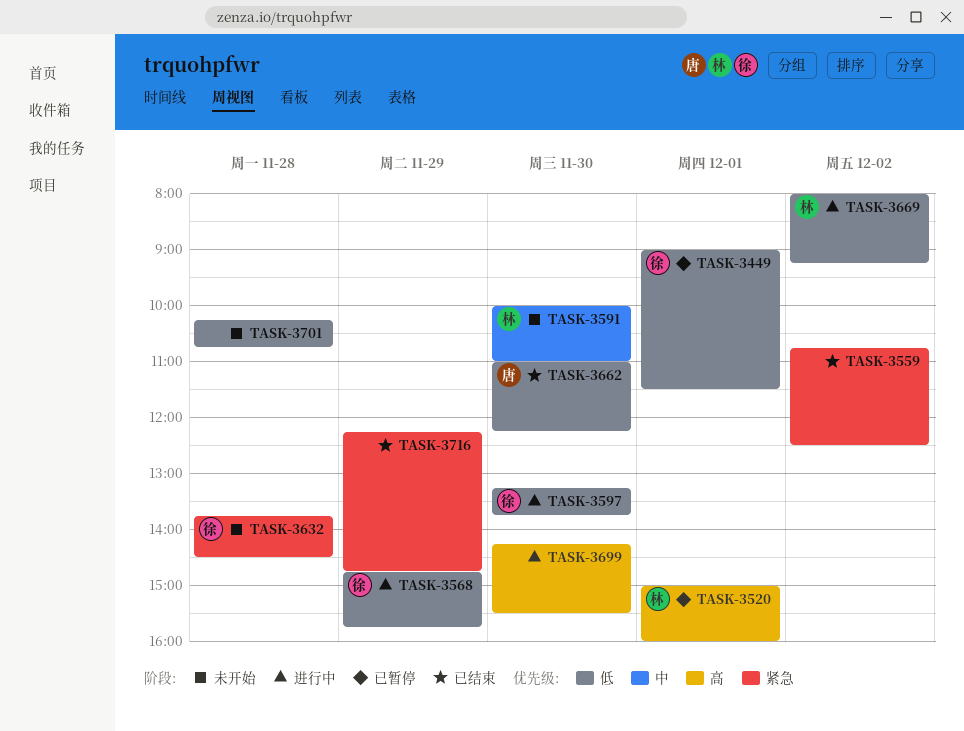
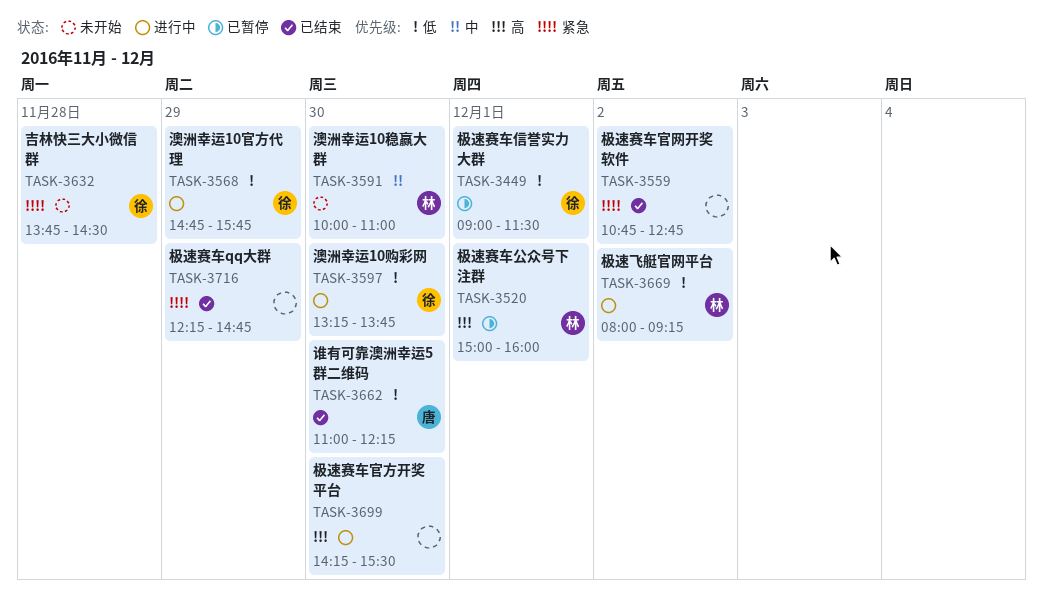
TASK-3559, ends: 12:30 -> 12:45
TASK-3701: present -> none

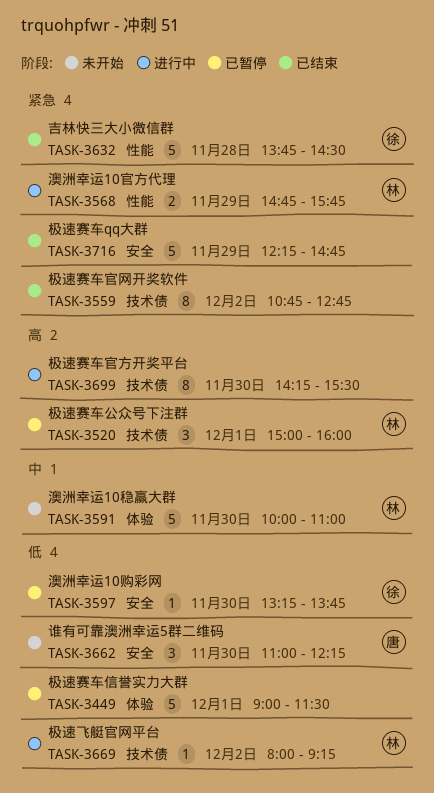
TASK-3449, owner: 徐 -> none
TASK-3568, owner: 徐 -> 林
TASK-3568, priority: 低 -> 紧急
TASK-3597, status: 进行中 -> 已暂停
TASK-3632, status: 未开始 -> 已结束
TASK-3662, status: 已结束 -> 未开始

